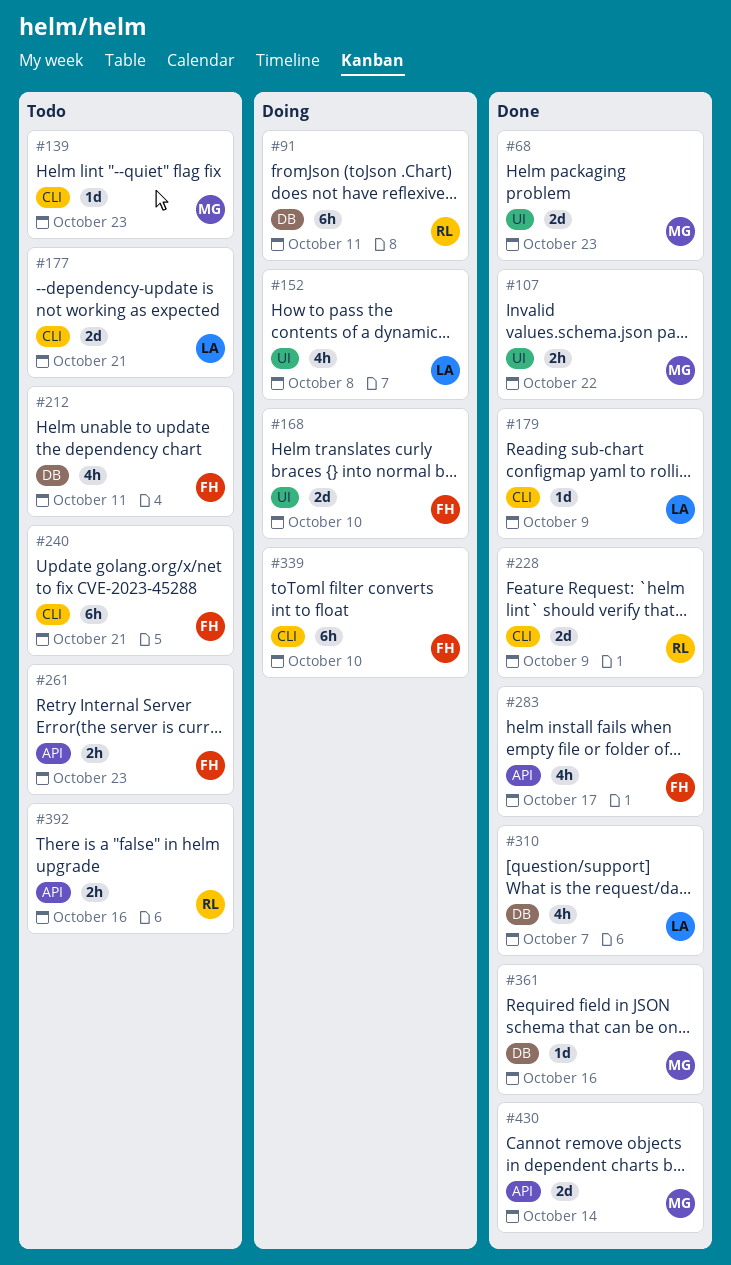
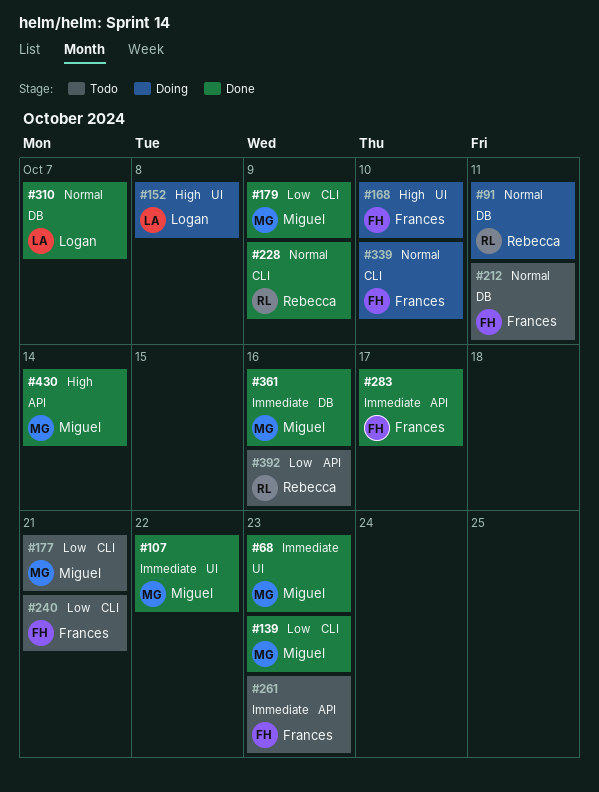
#139, status: Todo -> Done
#177, owner: Logan -> Miguel
#179, owner: Logan -> Miguel

